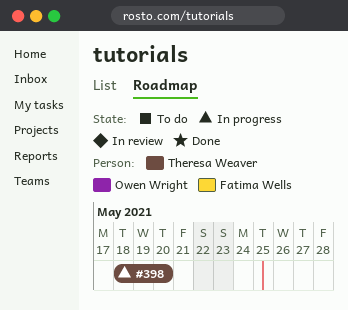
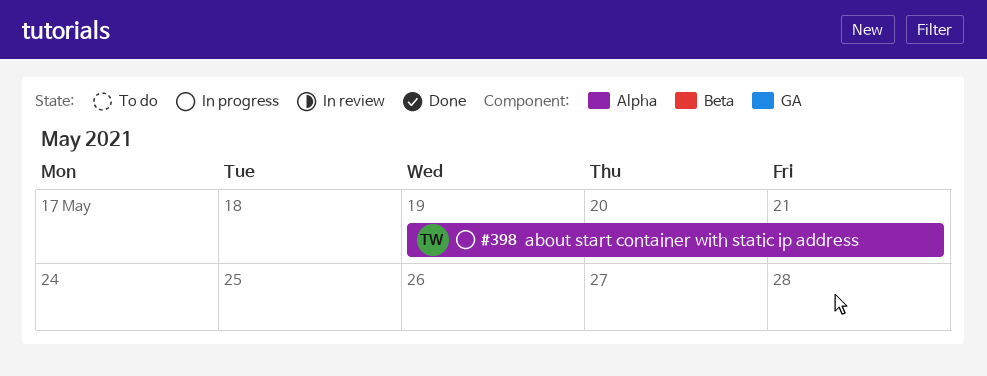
#398, start: May 18 -> May 19
#398, due: May 20 -> May 21

